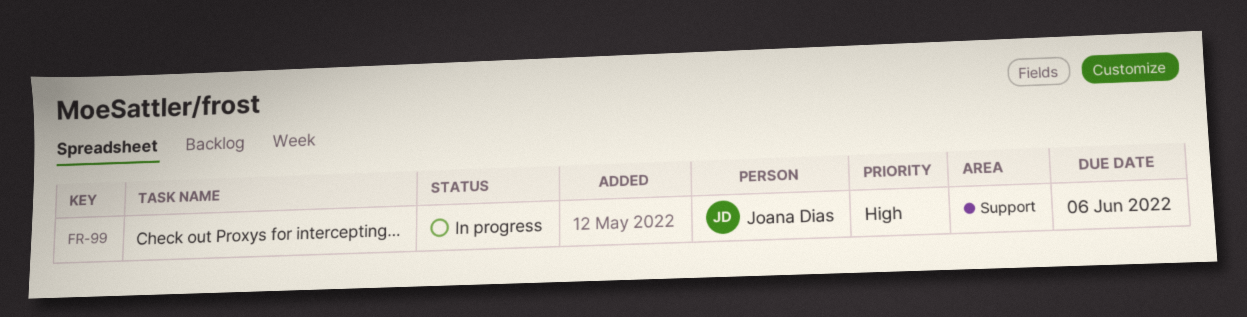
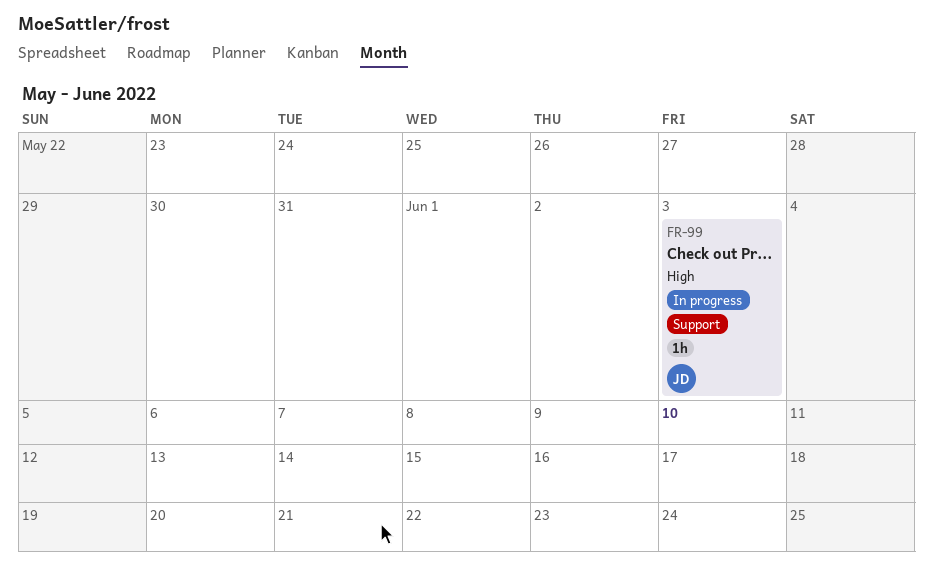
FR-99, due: Jun 6 -> Jun 3

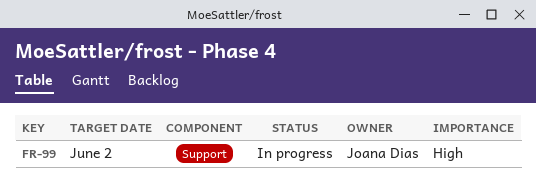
FR-99, due: Jun 3 -> Jun 2

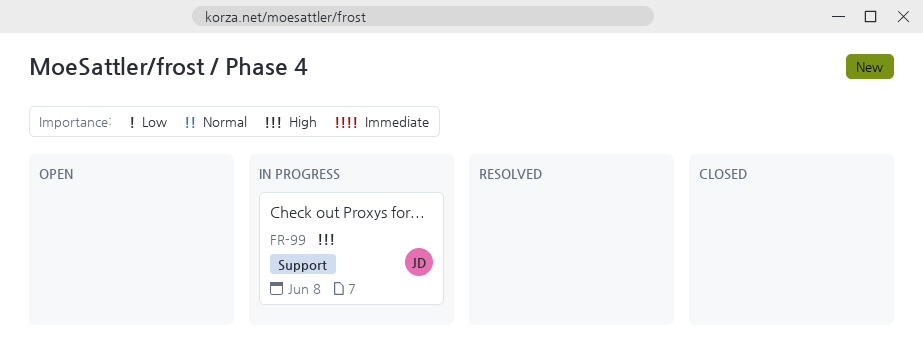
FR-99, due: Jun 2 -> Jun 8

